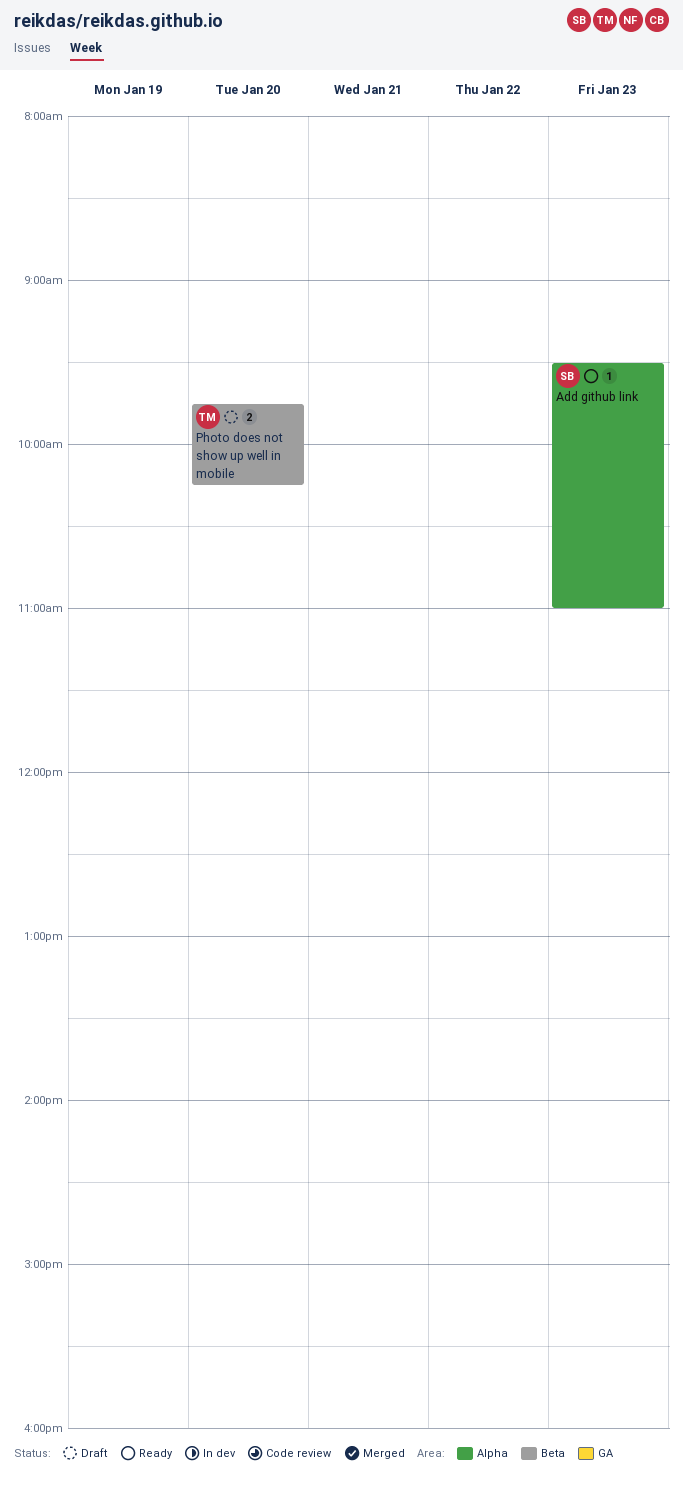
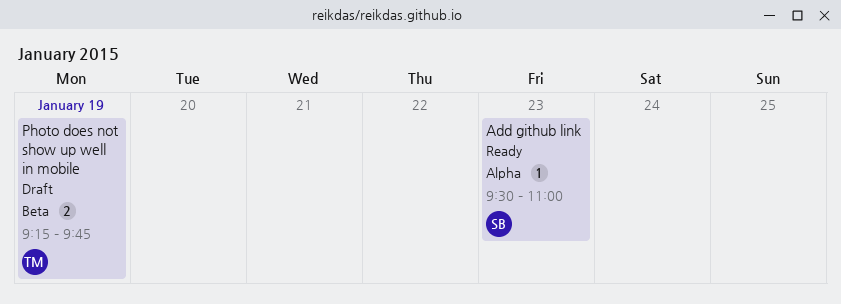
Photo does not show up well in mobile, day: Jan 20 -> Jan 19
Photo does not show up well in mobile, begins: 09:45 -> 09:15
Photo does not show up well in mobile, ends: 10:15 -> 09:45

